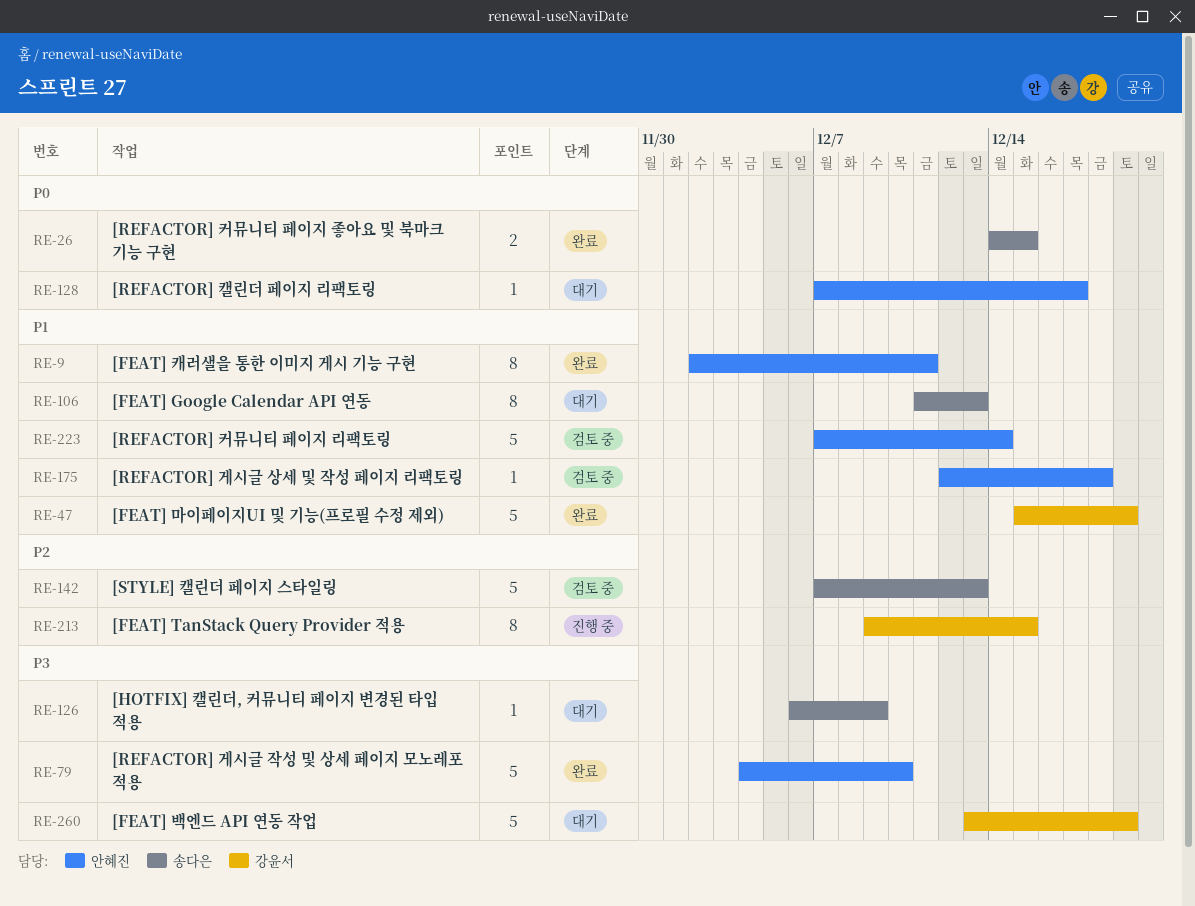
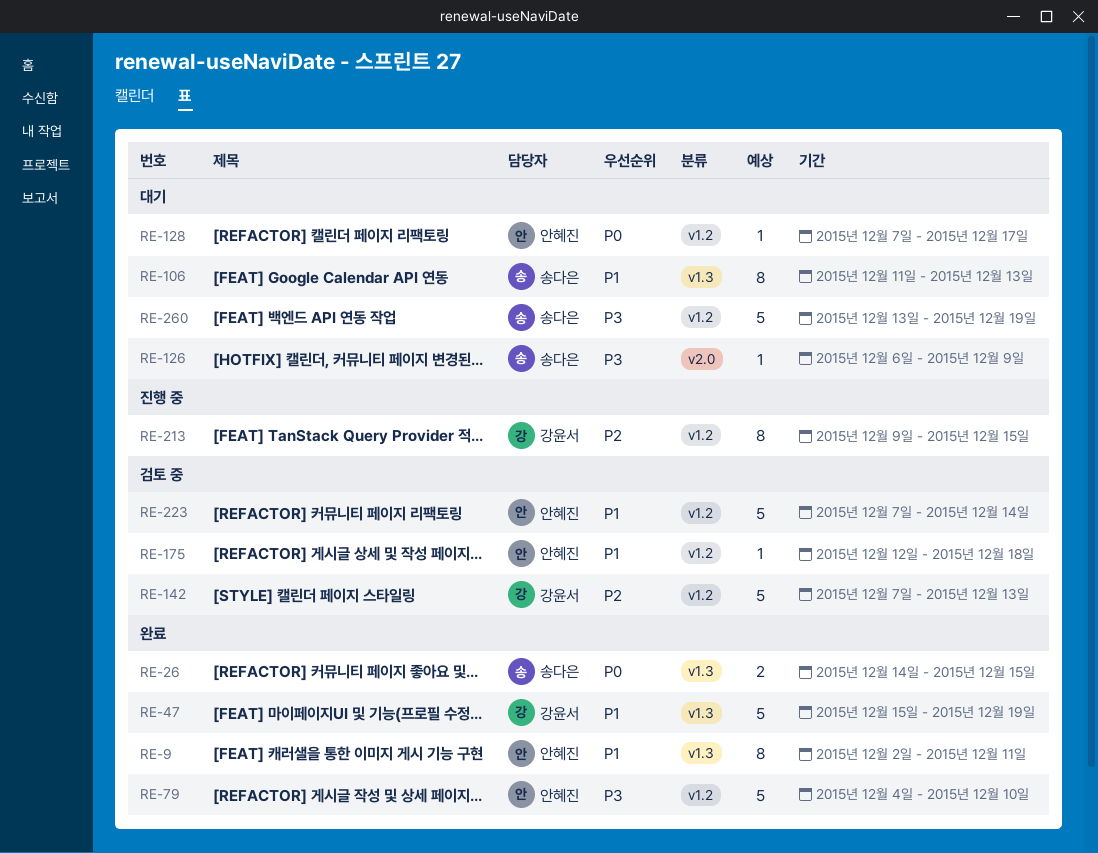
RE-142, owner: 송다은 -> 강윤서
RE-260, owner: 강윤서 -> 송다은

